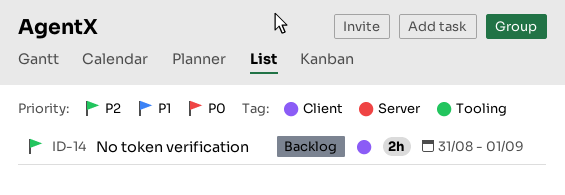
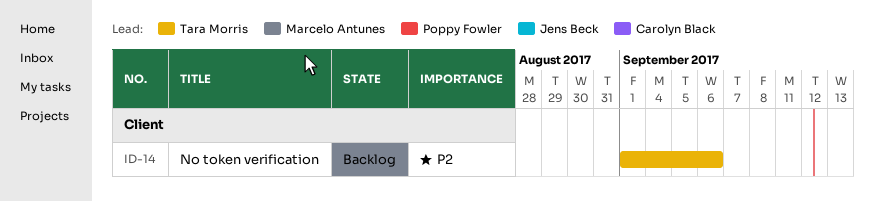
ID-14, start: Aug 31 -> Sep 1
ID-14, due: Sep 1 -> Sep 6

